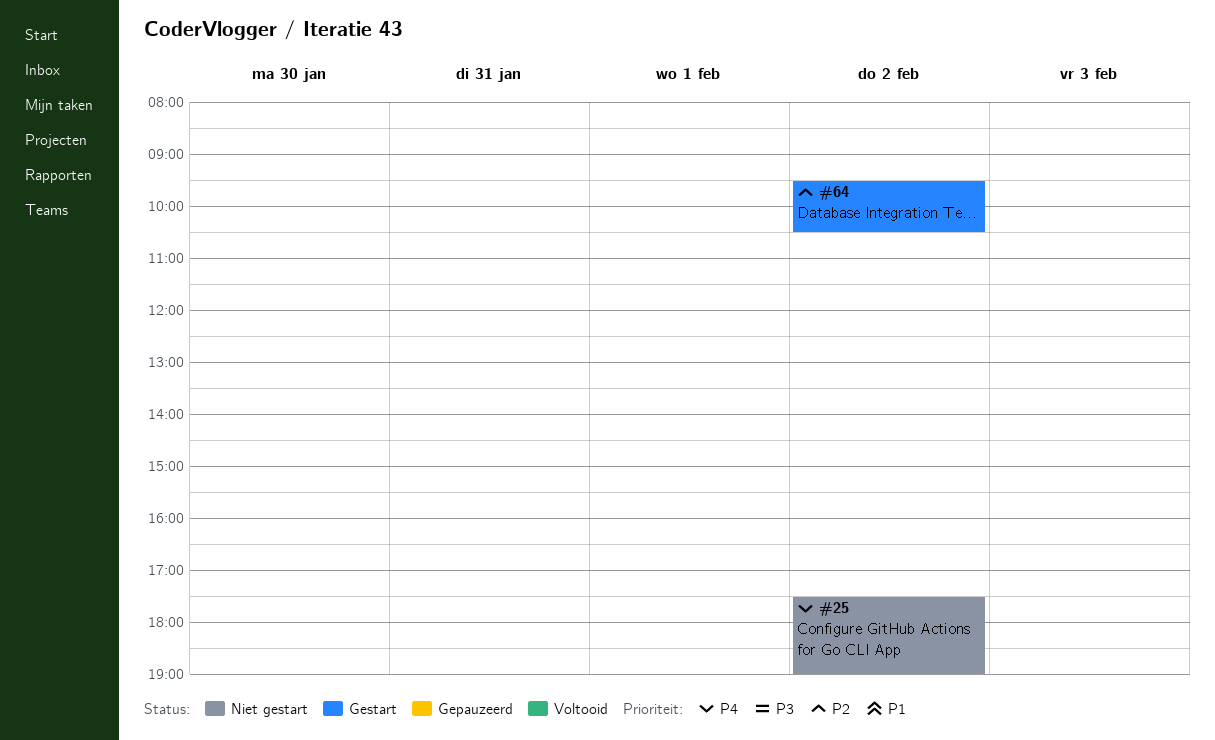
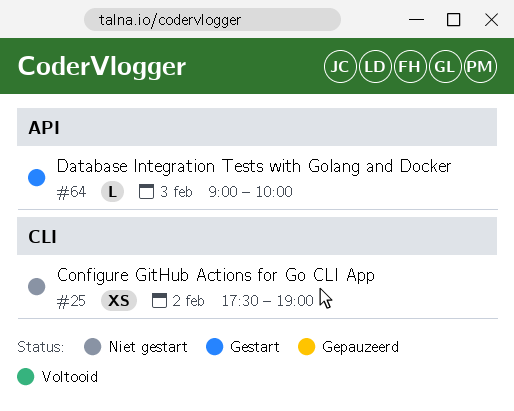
#64, day: Feb 2 -> Feb 3
#64, begins: 09:30 -> 09:00
#64, ends: 10:30 -> 10:00

